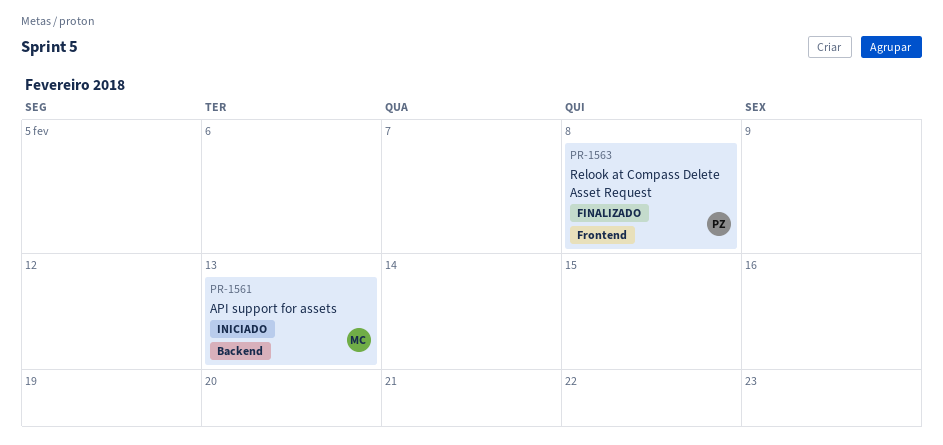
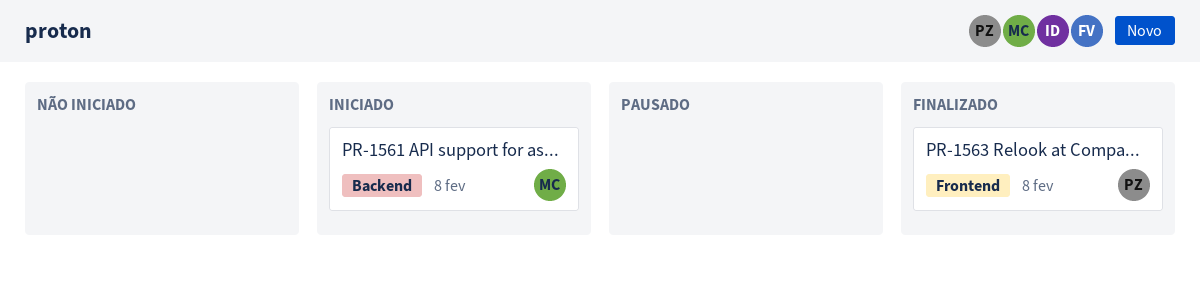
PR-1561, due: Feb 13 -> Feb 8

